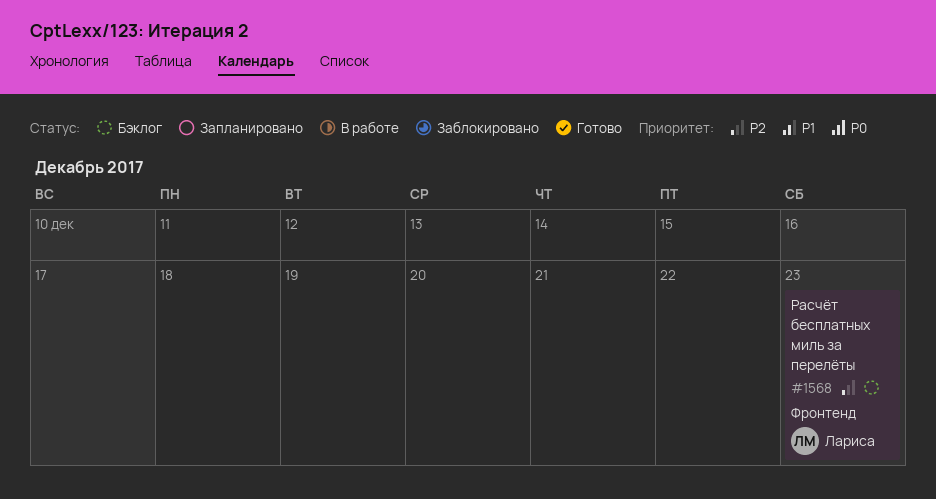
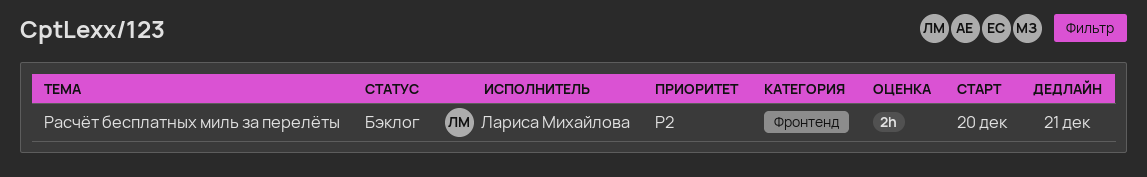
Расчёт бесплатных миль за перелёты, due: Dec 23 -> Dec 21

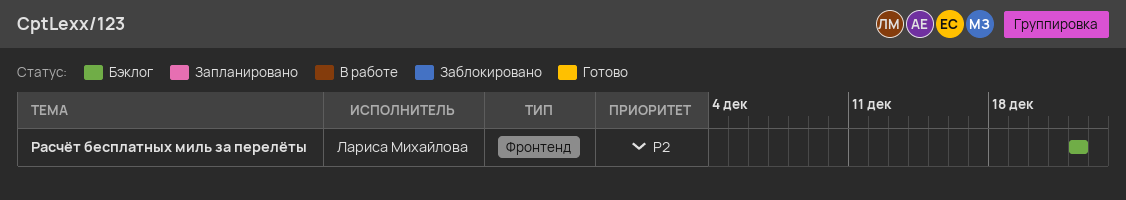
Расчёт бесплатных миль за перелёты, start: Dec 20 -> Dec 22
Расчёт бесплатных миль за перелёты, due: Dec 21 -> Dec 22

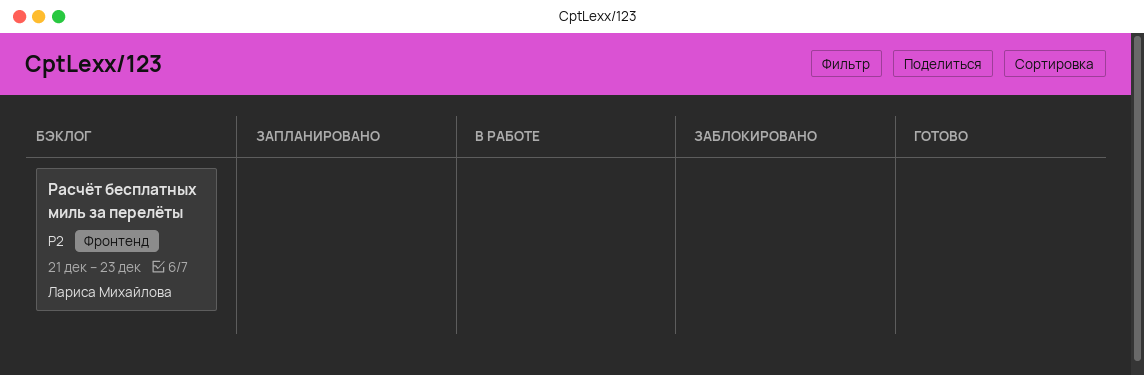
Расчёт бесплатных миль за перелёты, start: Dec 22 -> Dec 21
Расчёт бесплатных миль за перелёты, due: Dec 22 -> Dec 23

